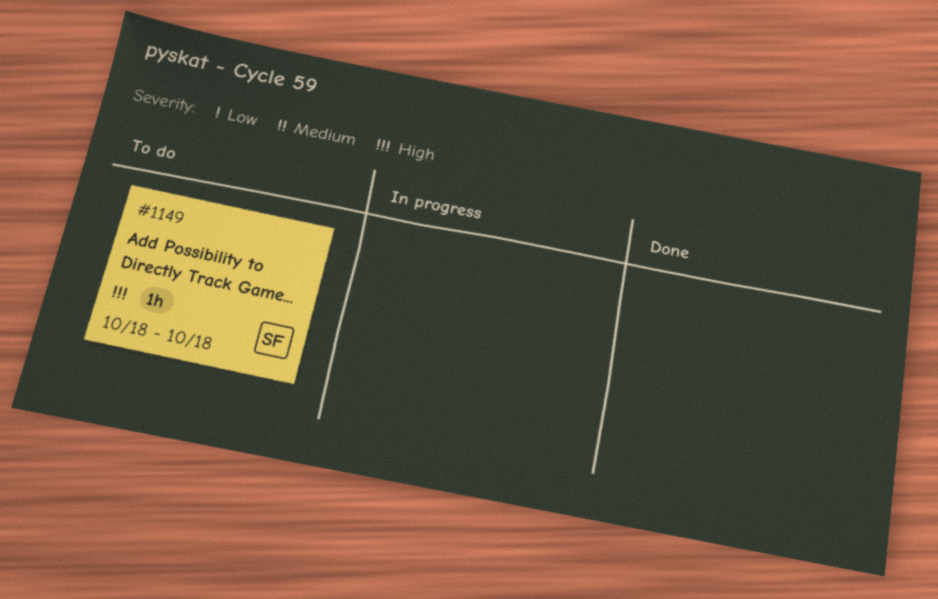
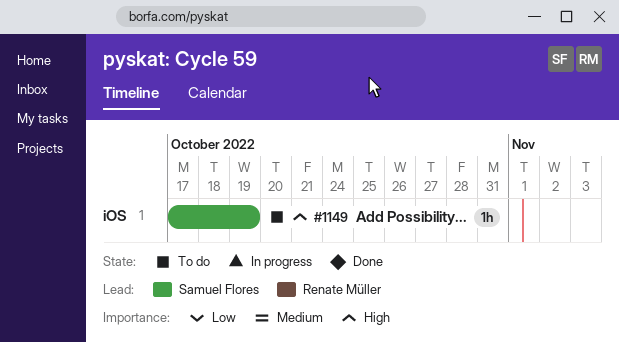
#1149, start: Oct 18 -> Oct 17
#1149, due: Oct 18 -> Oct 19

